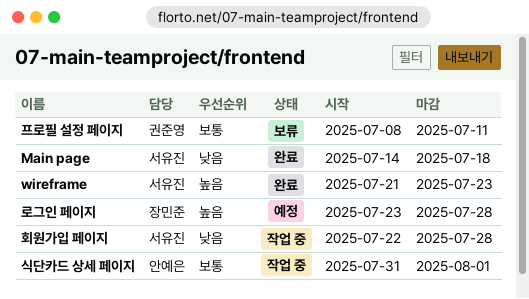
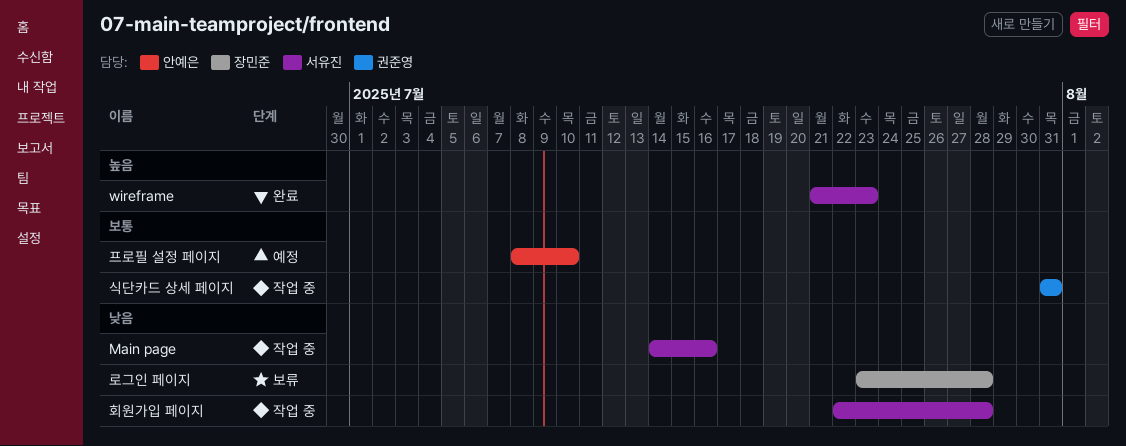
Main page, status: 완료 -> 작업 중
Main page, due: Jul 18 -> Jul 16
로그인 페이지, status: 예정 -> 보류
로그인 페이지, priority: 높음 -> 낮음
식단카드 상세 페이지, owner: 안예은 -> 권준영
식단카드 상세 페이지, due: Aug 1 -> Jul 31
프로필 설정 페이지, status: 보류 -> 예정
프로필 설정 페이지, owner: 권준영 -> 안예은
프로필 설정 페이지, due: Jul 11 -> Jul 10

